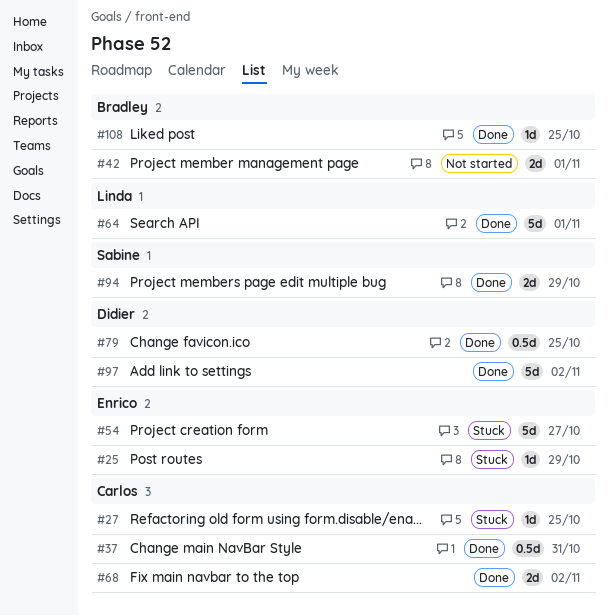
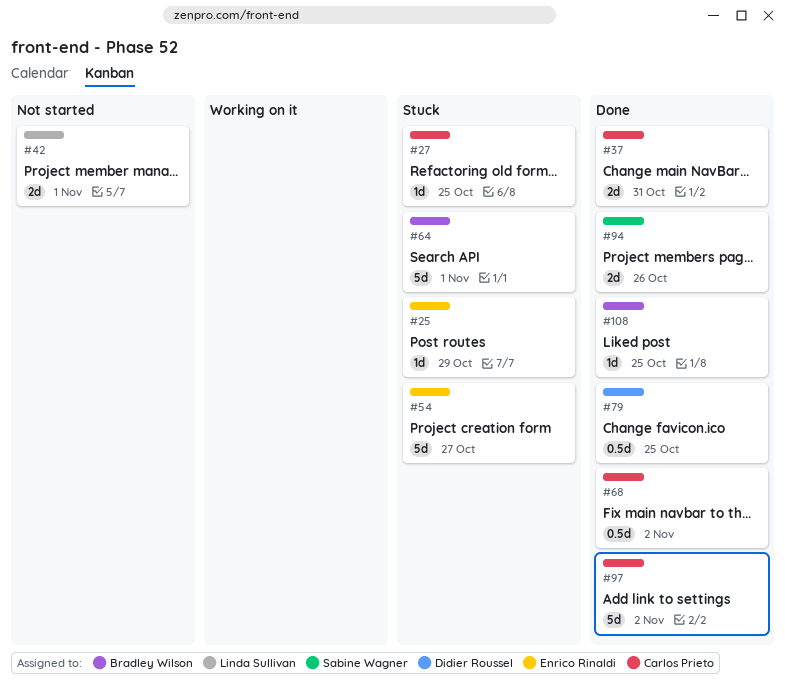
#37, estimate: 0.5d -> 2d
#42, owner: Bradley Wilson -> Linda Sullivan
#64, status: Done -> Stuck
#64, owner: Linda Sullivan -> Bradley Wilson
#68, estimate: 2d -> 0.5d
#94, due: Oct 29 -> Oct 26
#97, owner: Didier Roussel -> Carlos Prieto

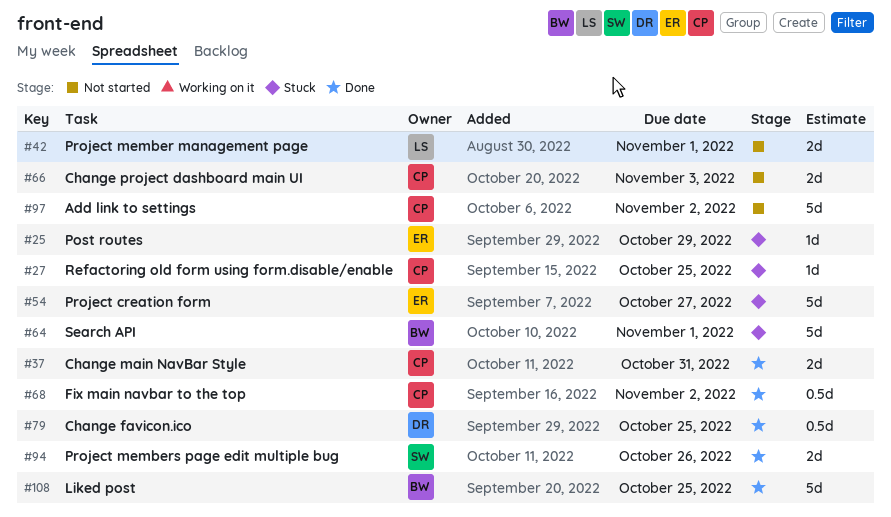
#66: none -> present
#97, status: Done -> Not started
#108, estimate: 1d -> 5d

